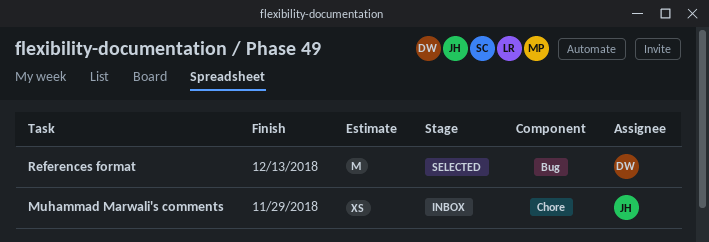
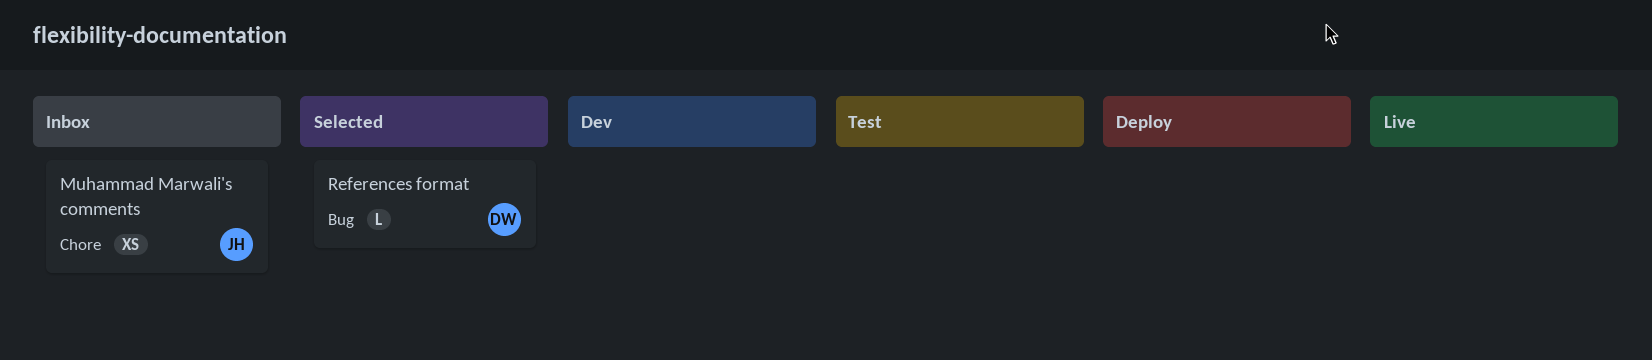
References format, estimate: M -> L

